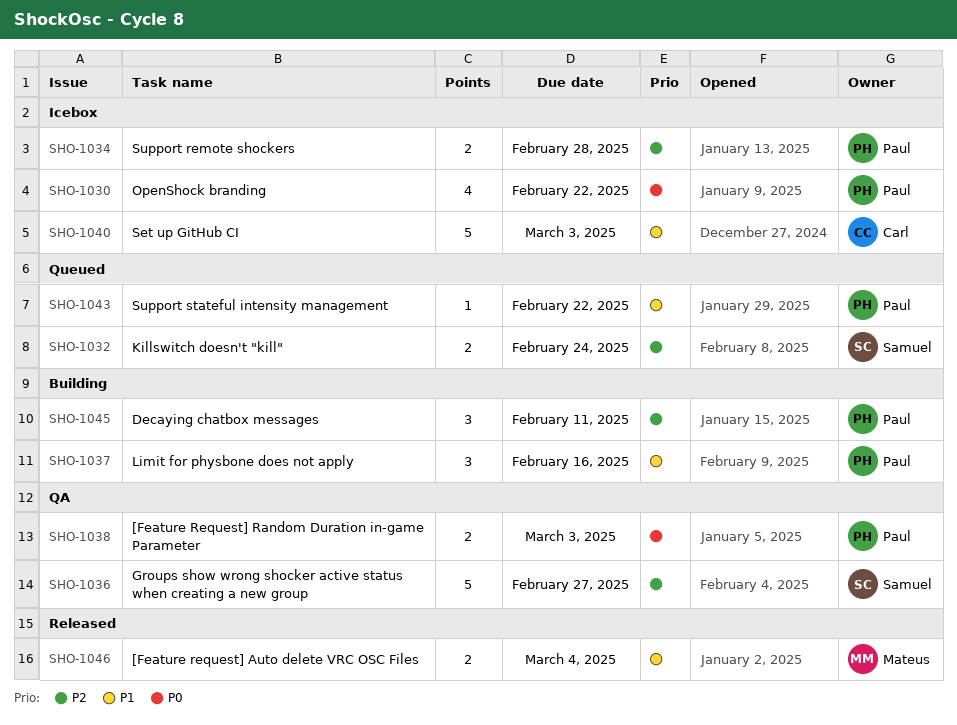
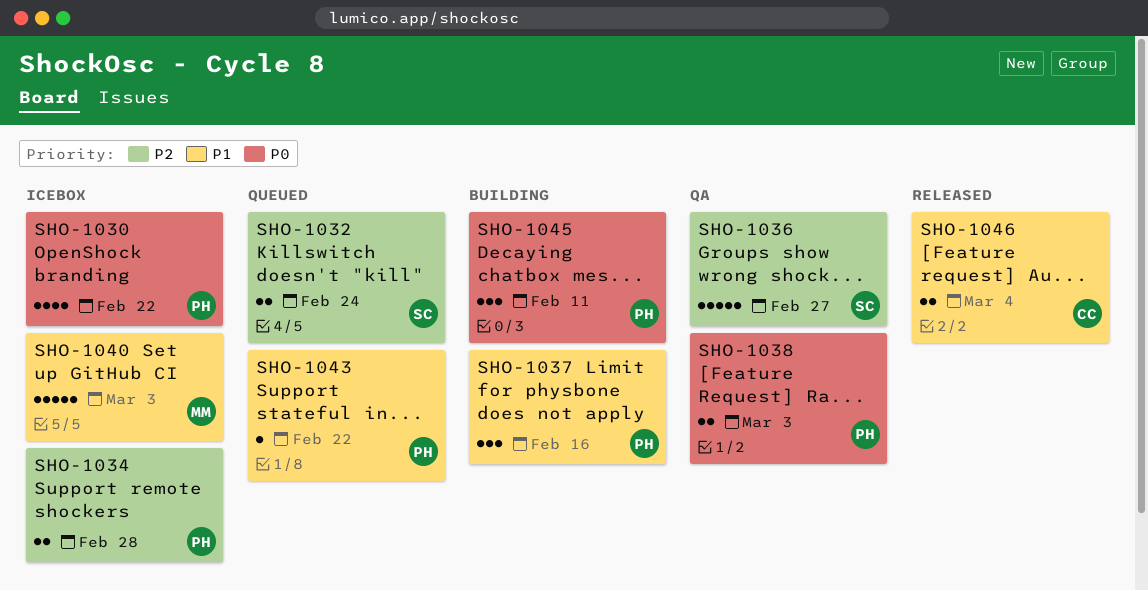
SHO-1040, owner: Carl -> Mateus
SHO-1045, priority: P2 -> P0
SHO-1046, owner: Mateus -> Carl

